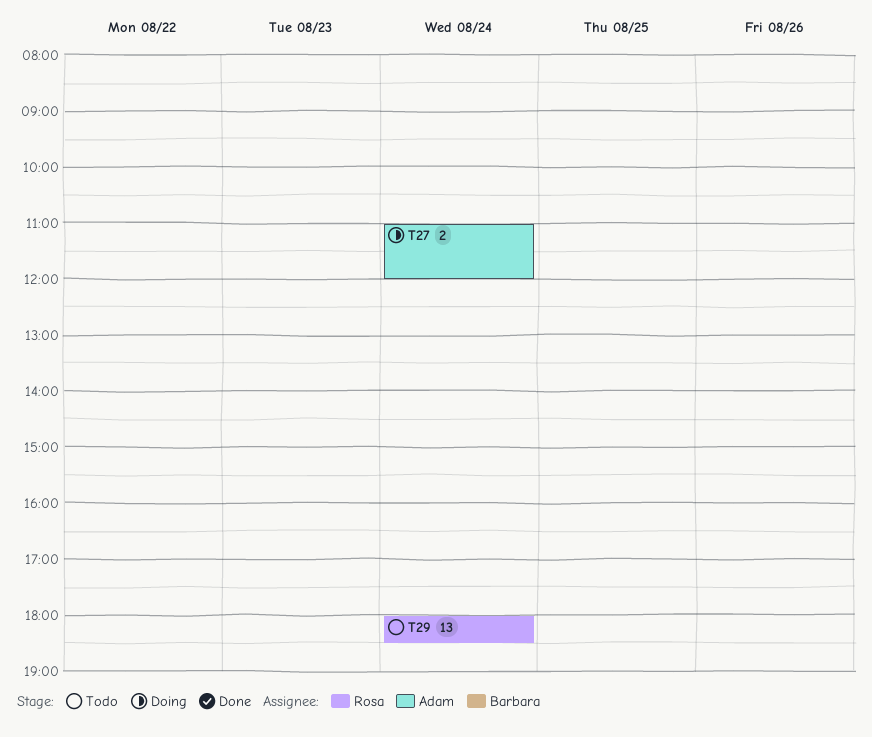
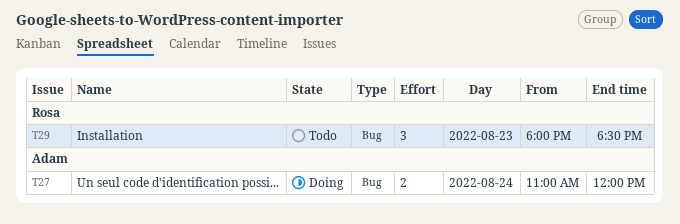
T29, estimate: 13 -> 3
T29, day: Aug 24 -> Aug 23

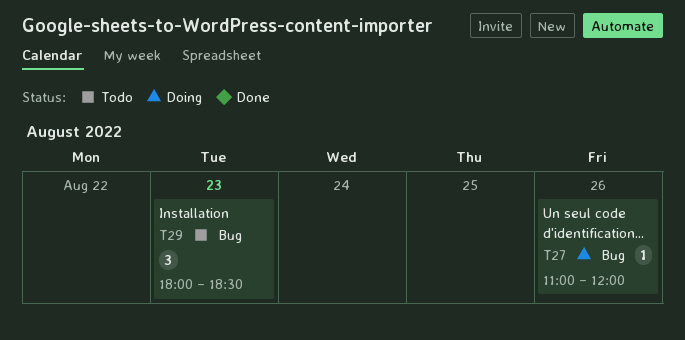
T27, estimate: 2 -> 1
T27, day: Aug 24 -> Aug 26

